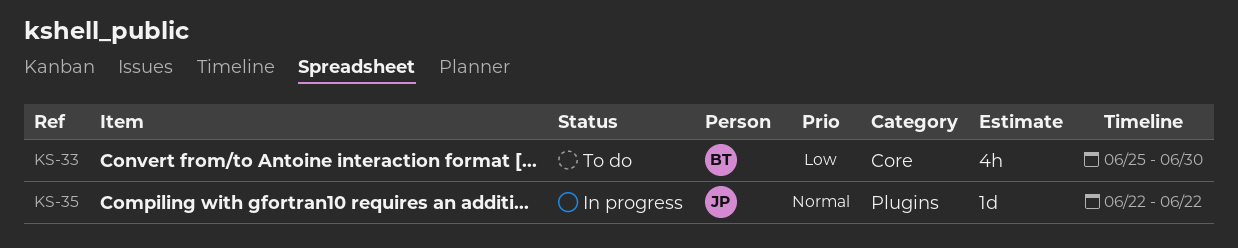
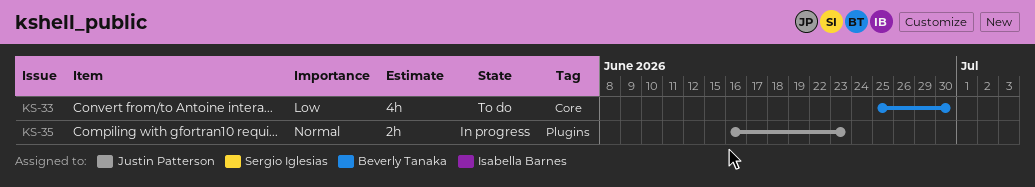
KS-35, estimate: 1d -> 2h
KS-35, start: Jun 22 -> Jun 16
KS-35, due: Jun 22 -> Jun 23

